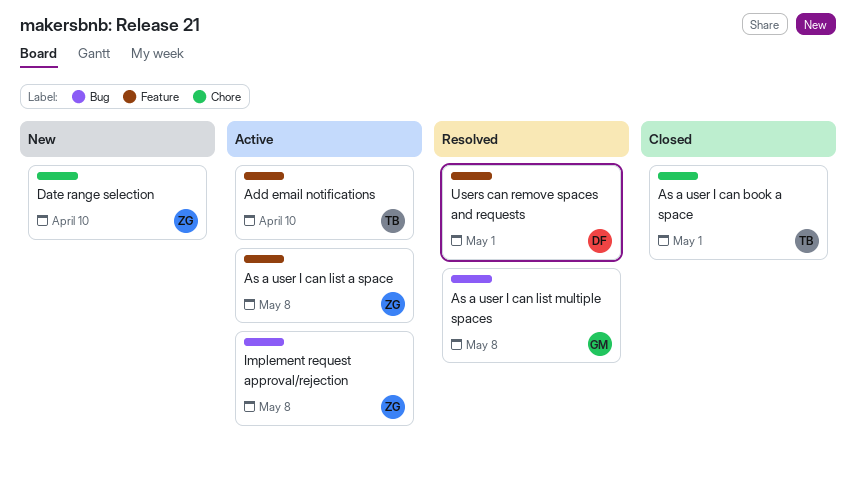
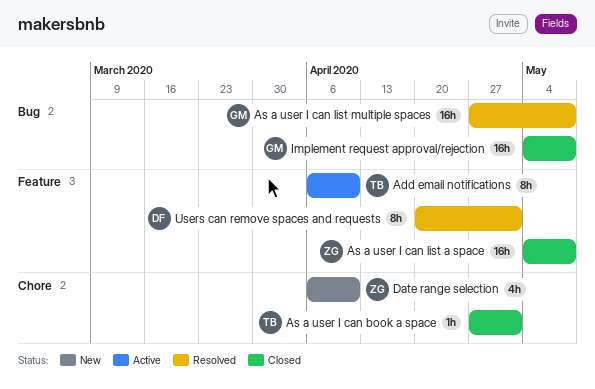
As a user I can list a space, status: Active -> Closed
Implement request approval/rejection, status: Active -> Closed
Implement request approval/rejection, owner: ZG -> GM

